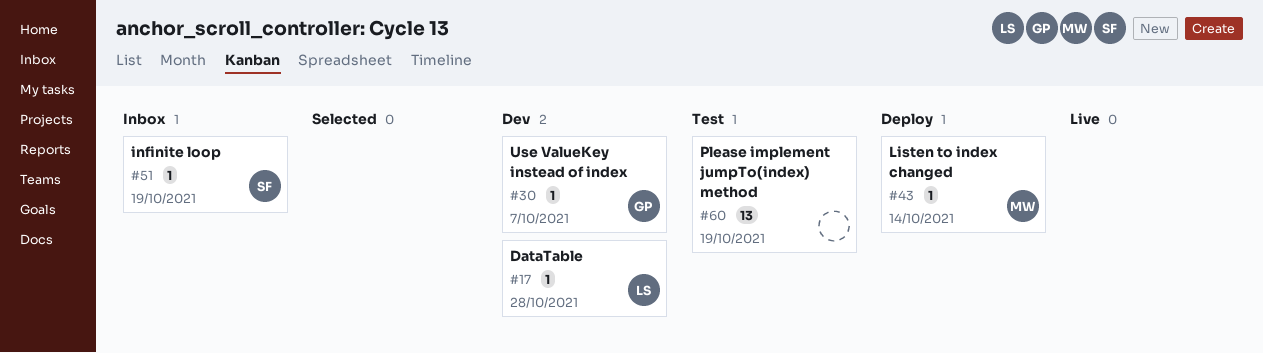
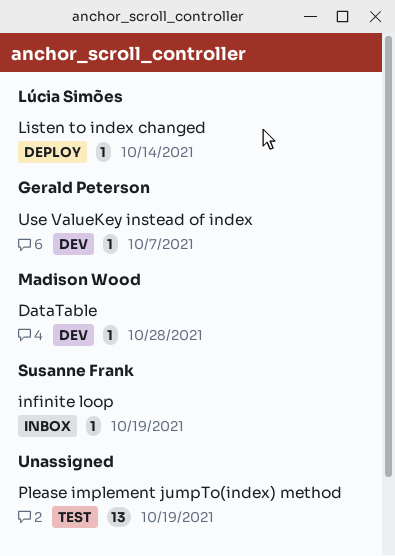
DataTable, owner: Lúcia Simões -> Madison Wood
Listen to index changed, owner: Madison Wood -> Lúcia Simões

